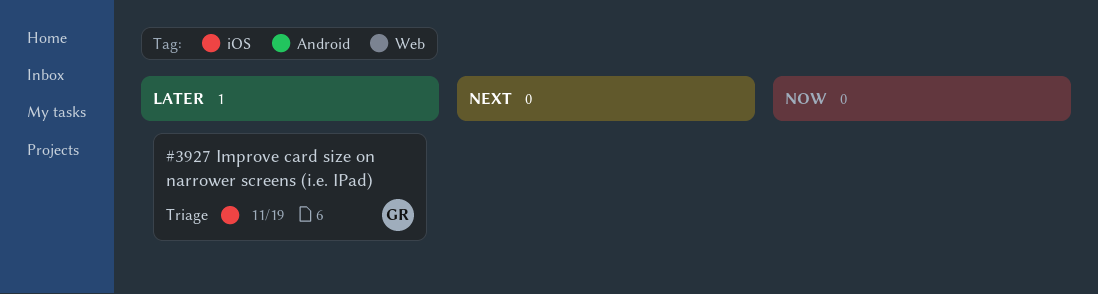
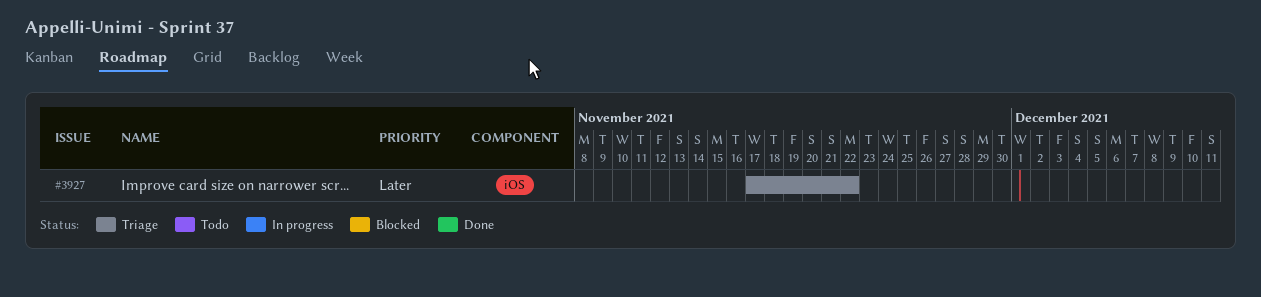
#3927, due: Nov 19 -> Nov 22

